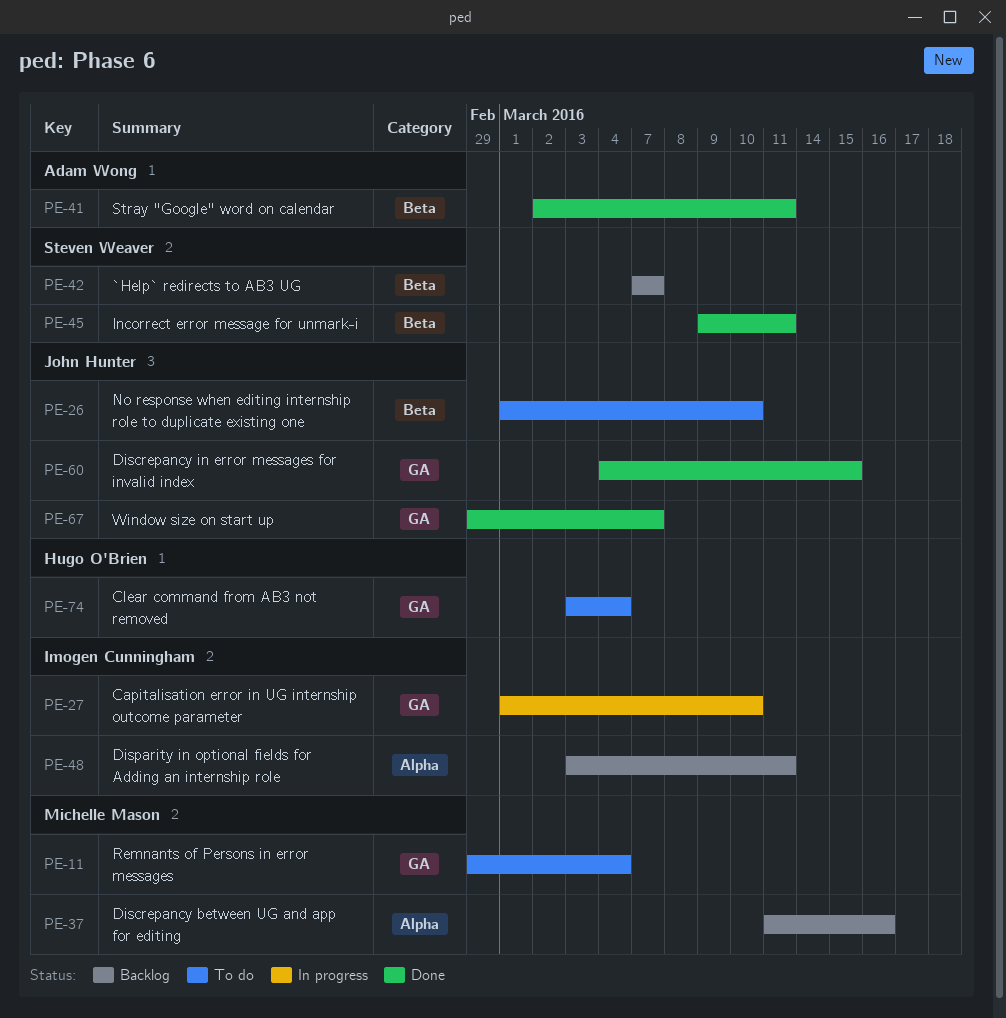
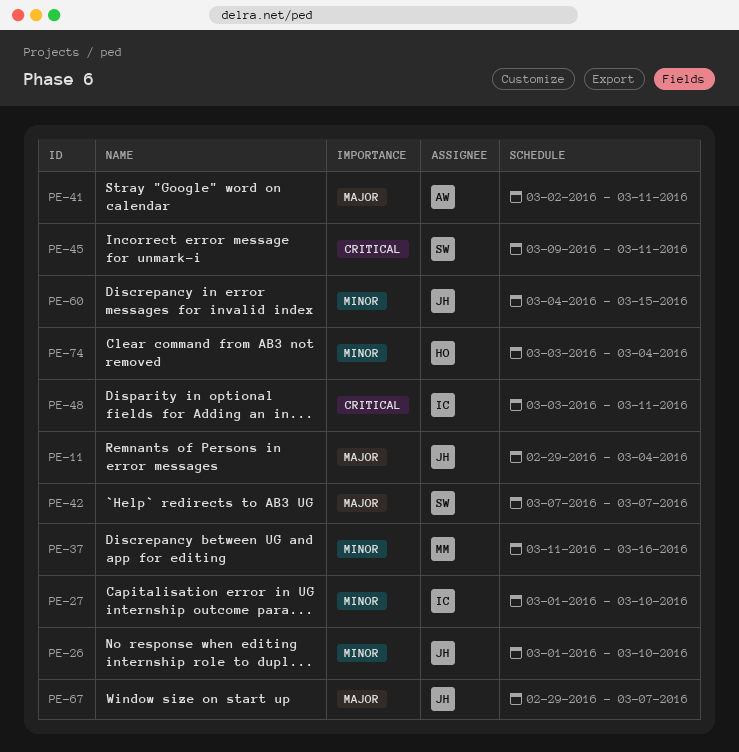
PE-11, owner: Michelle Mason -> John Hunter

